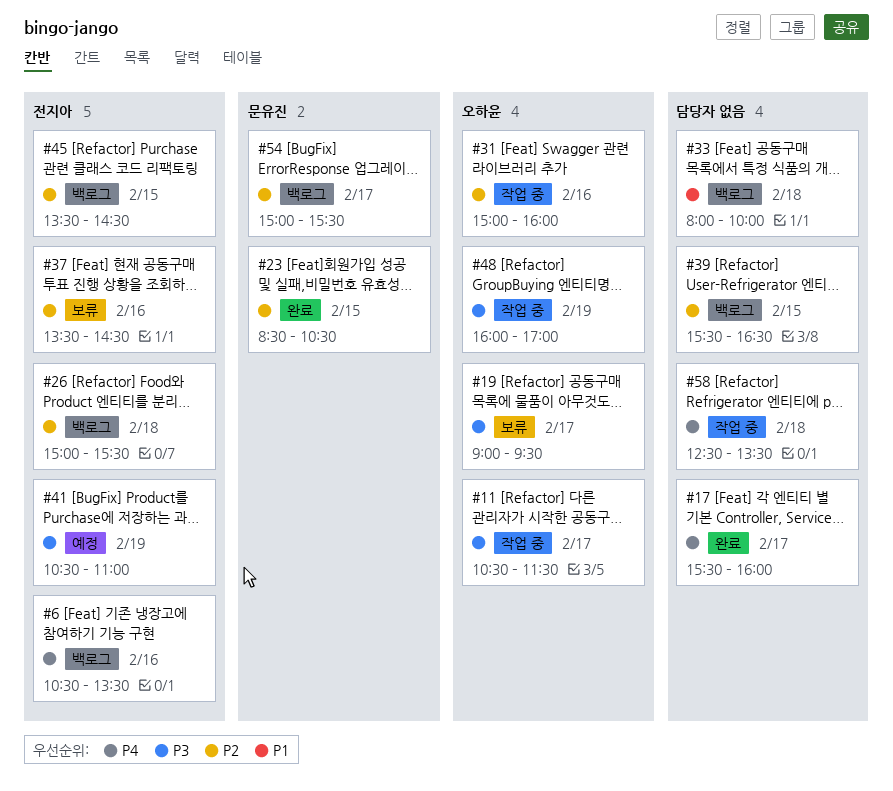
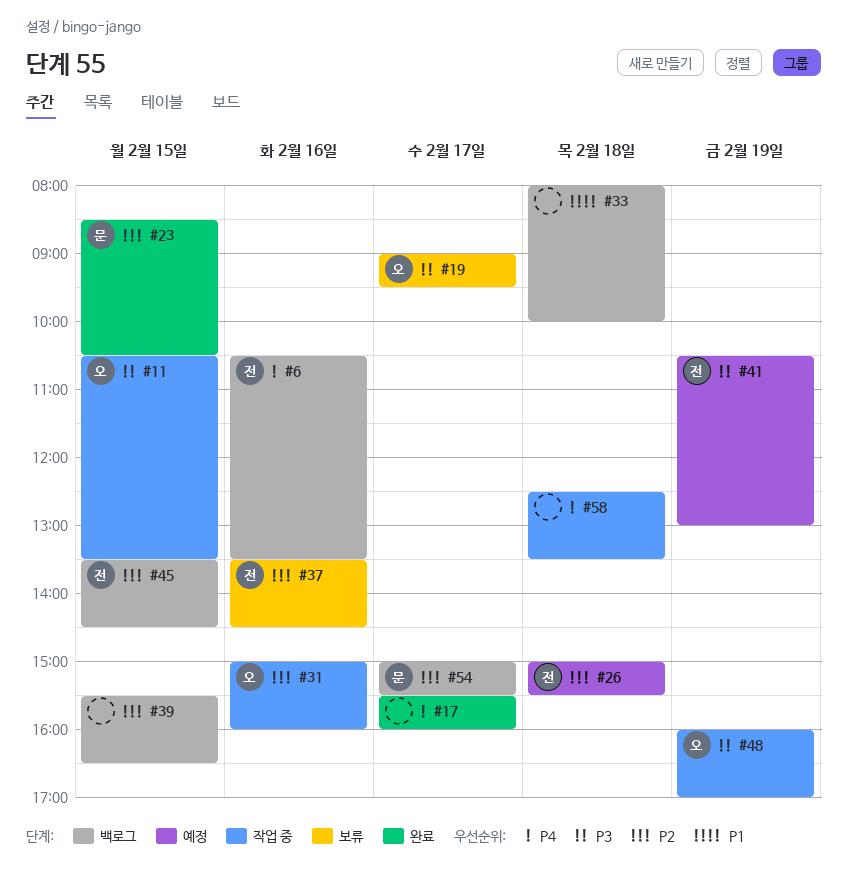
#11, day: Feb 17 -> Feb 15
#11, ends: 11:30 -> 13:30
#26, status: 백로그 -> 예정
#41, ends: 11:00 -> 13:00

